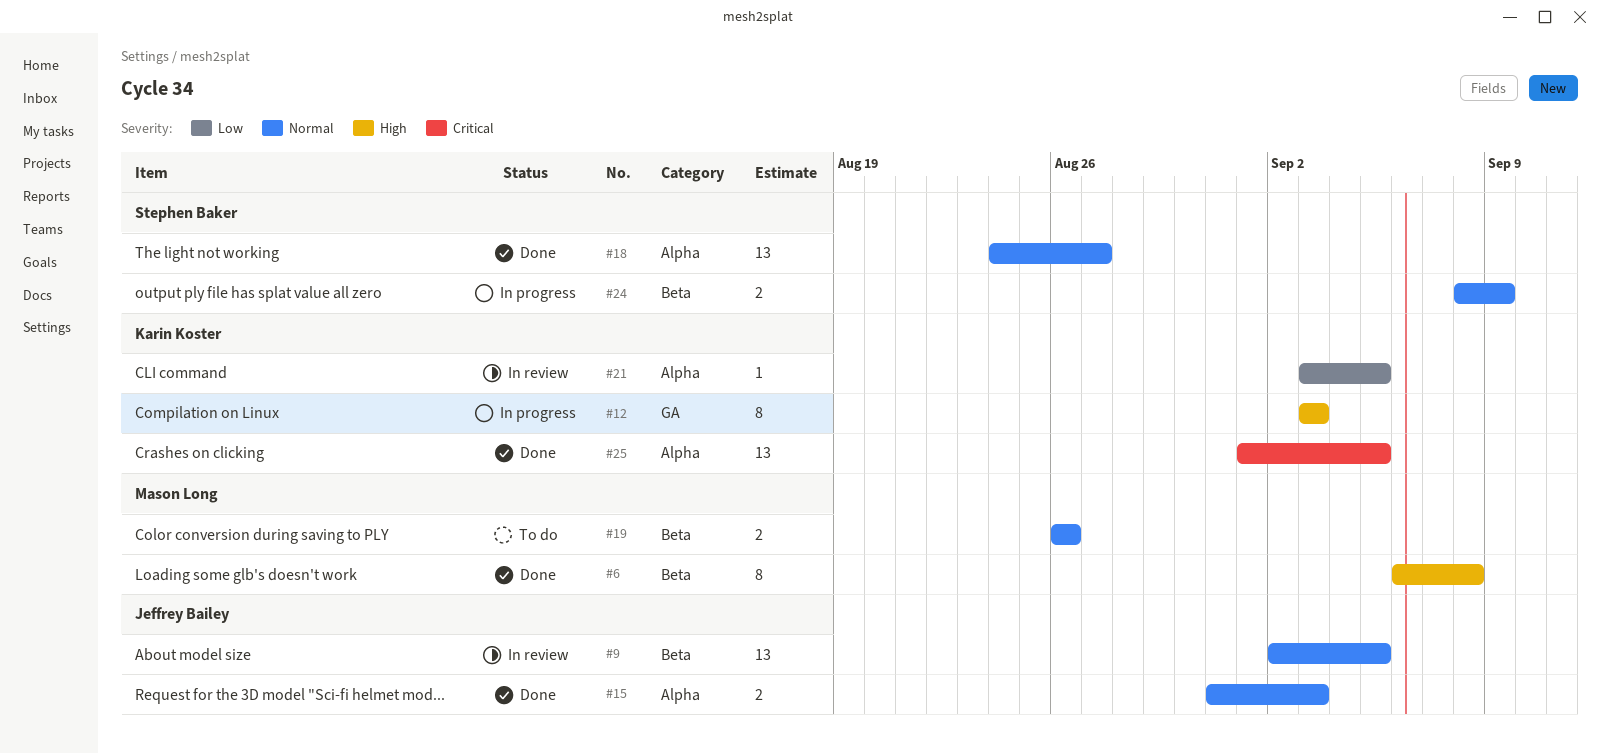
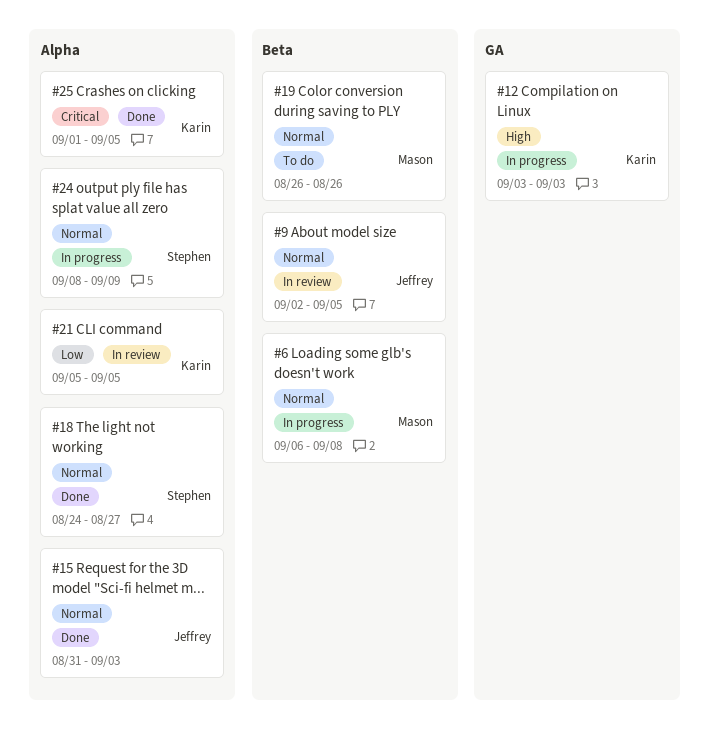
#6, status: Done -> In progress
#6, priority: High -> Normal
#21, start: Sep 3 -> Sep 5
#24, label: Beta -> Alpha

